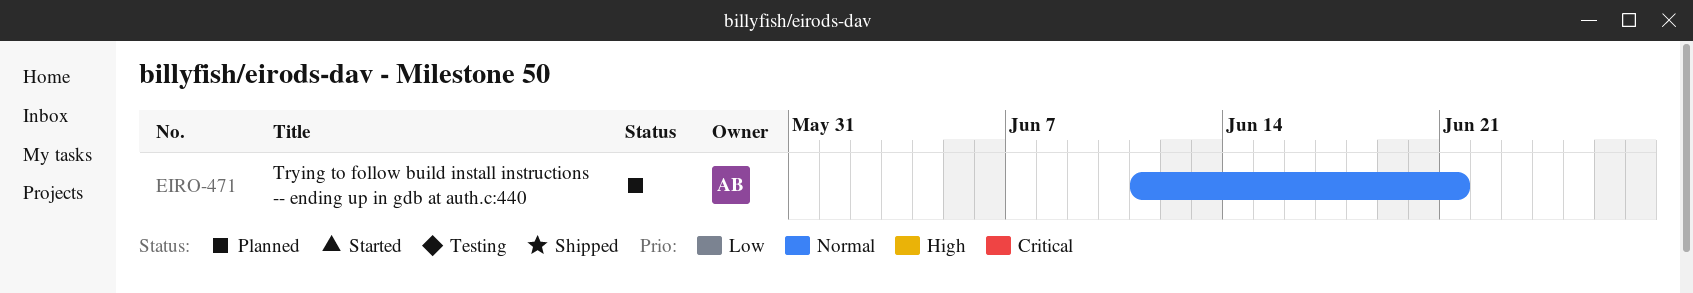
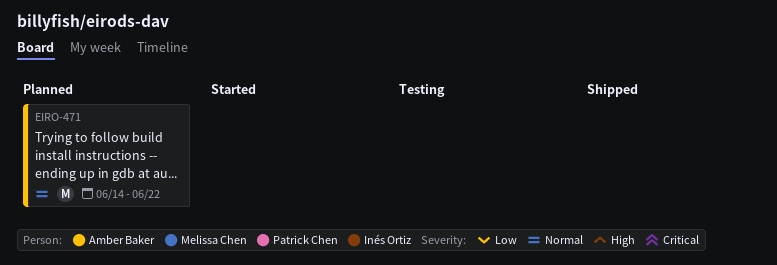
EIRO-471, start: Jun 11 -> Jun 14
EIRO-471, due: Jun 21 -> Jun 22

